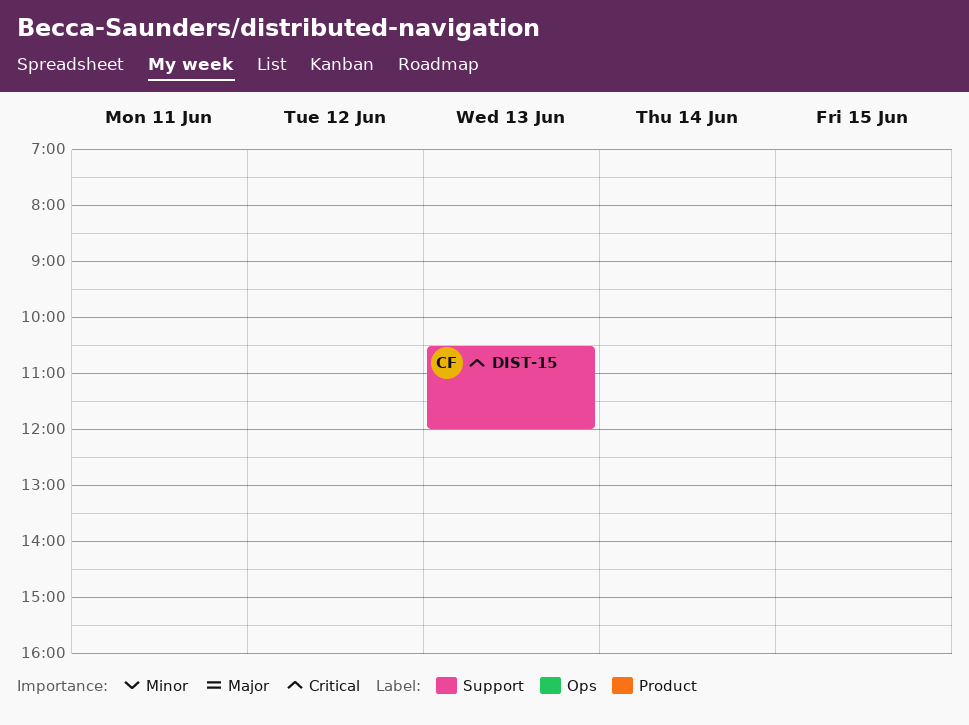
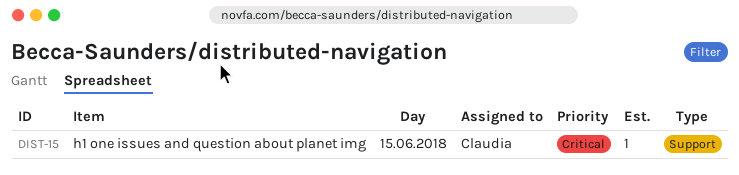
DIST-15, day: Jun 13 -> Jun 15

